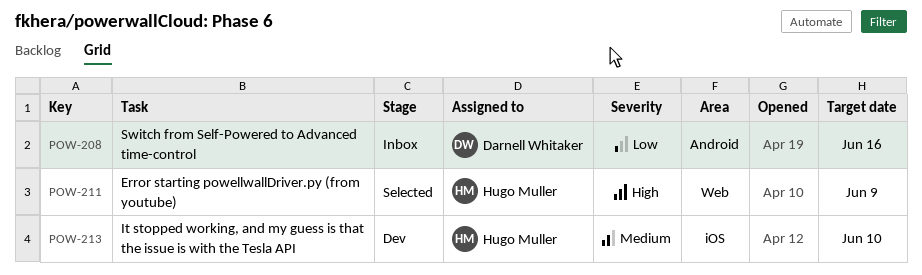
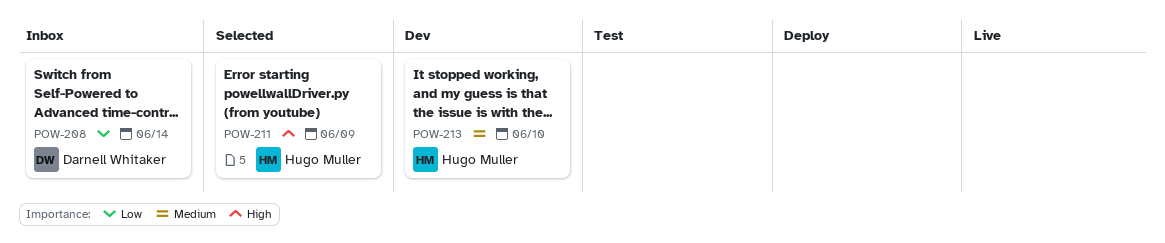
POW-208, due: Jun 16 -> Jun 14

